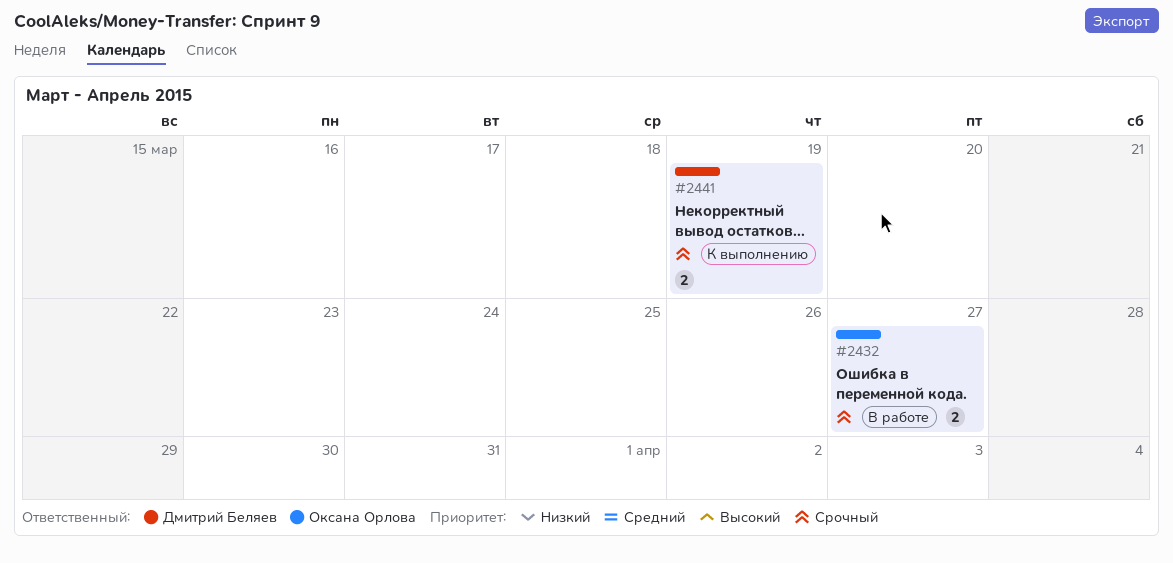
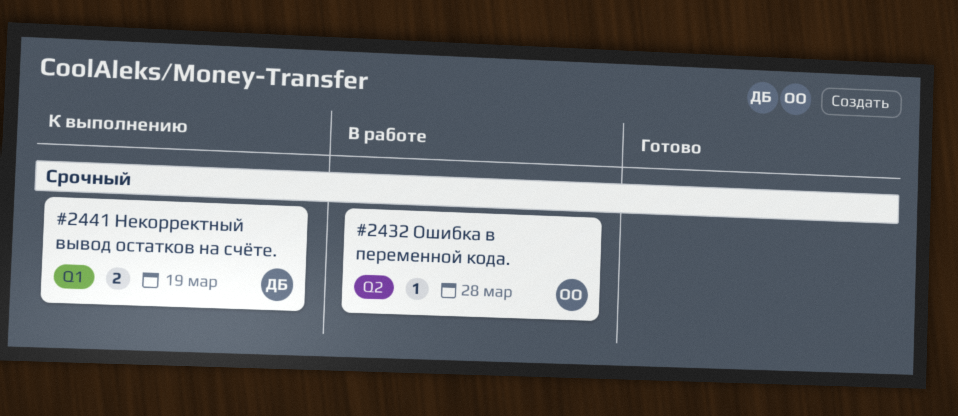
#2432, estimate: 2 -> 1
#2432, due: Mar 27 -> Mar 28

